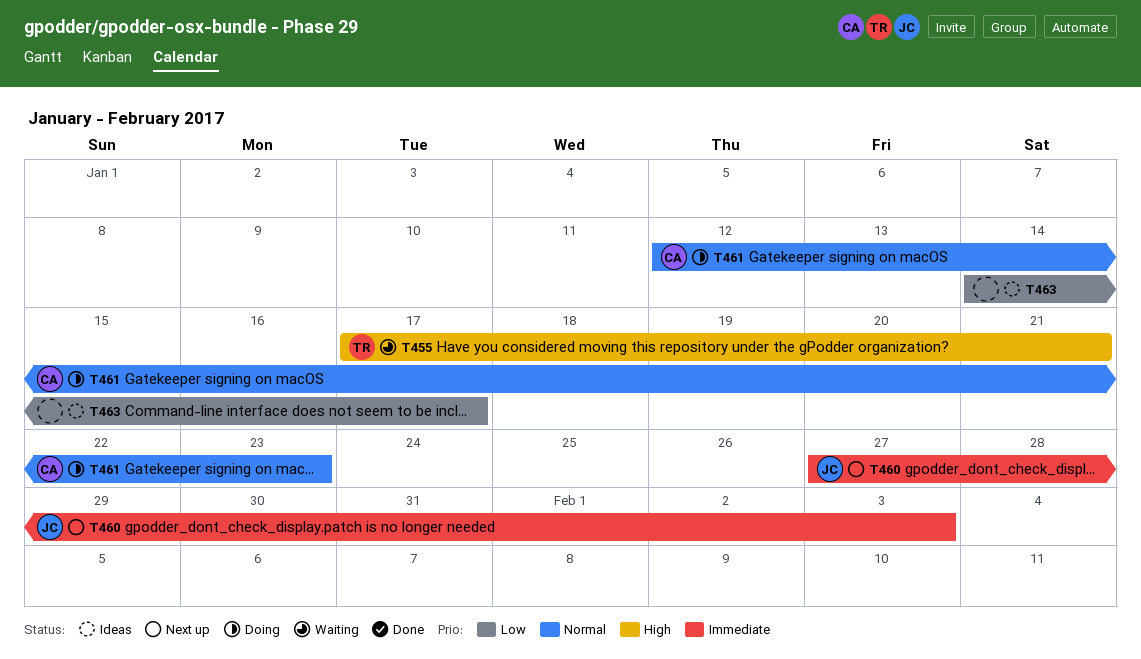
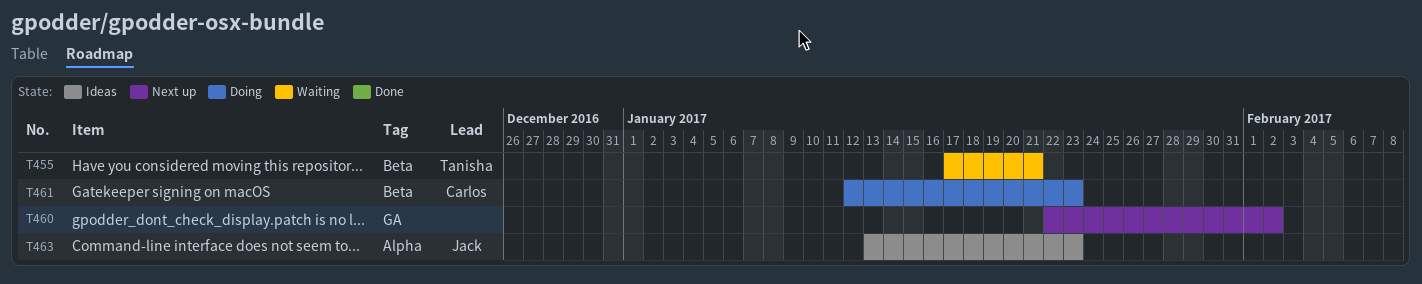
T460, owner: Jack -> none
T460, start: Jan 27 -> Jan 22
T460, due: Feb 3 -> Feb 2
T463, owner: none -> Jack
T463, start: Jan 14 -> Jan 13
T463, due: Jan 17 -> Jan 23

